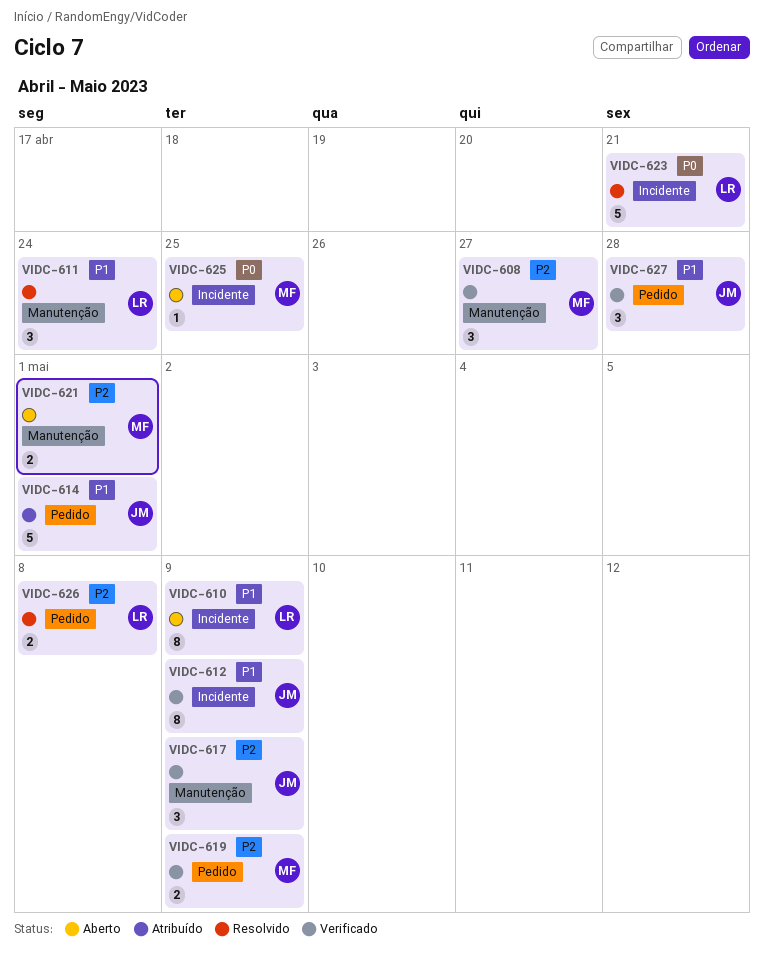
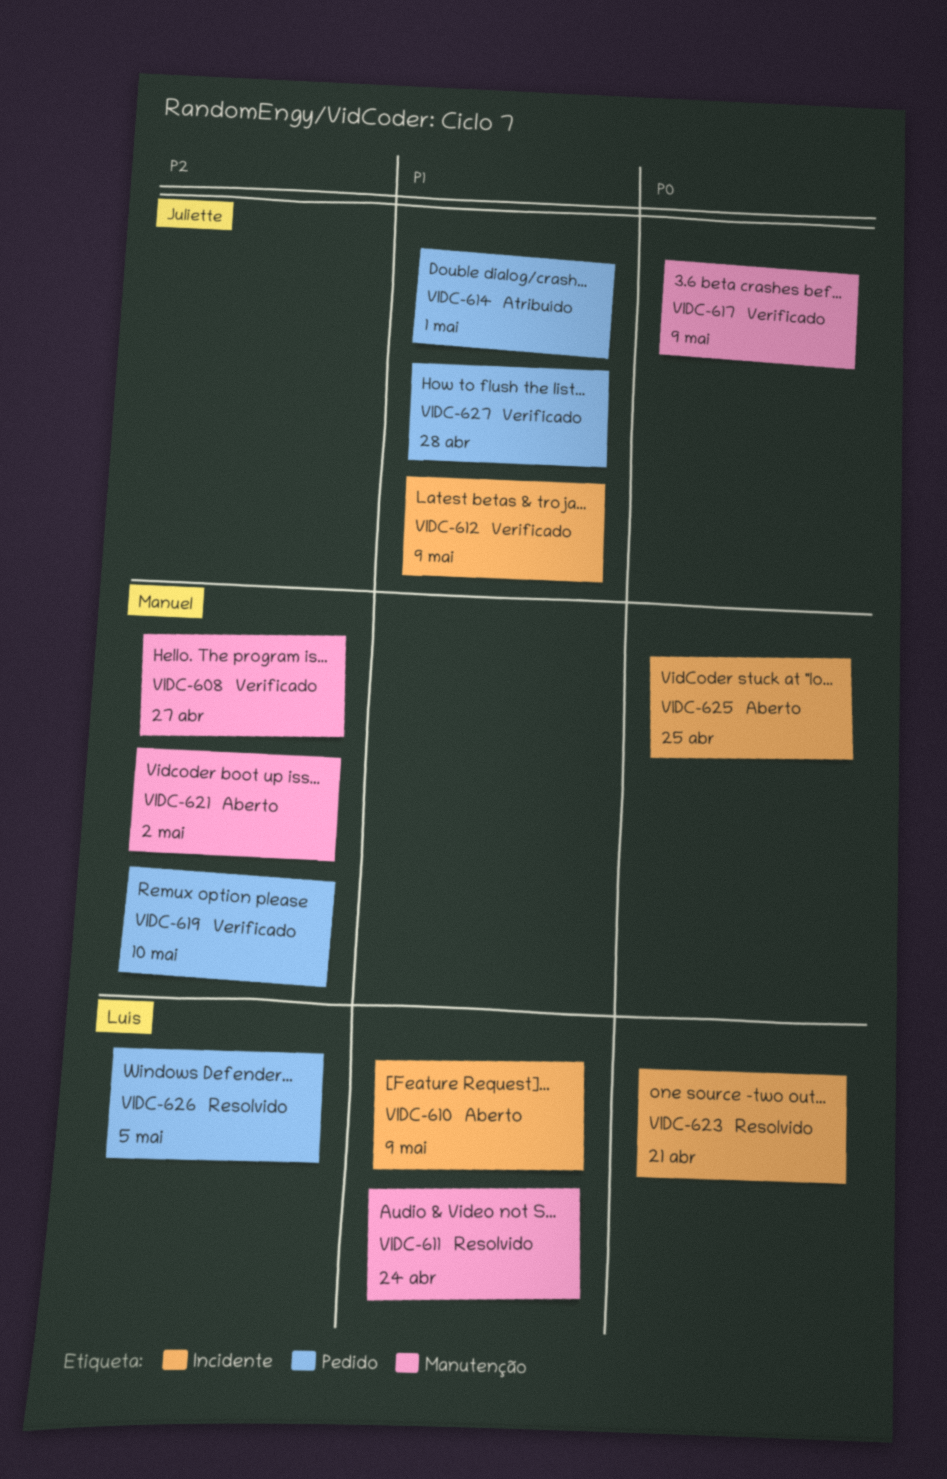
VIDC-617, priority: P2 -> P0
VIDC-619, due: May 9 -> May 10
VIDC-621, due: May 1 -> May 2
VIDC-626, due: May 8 -> May 5

